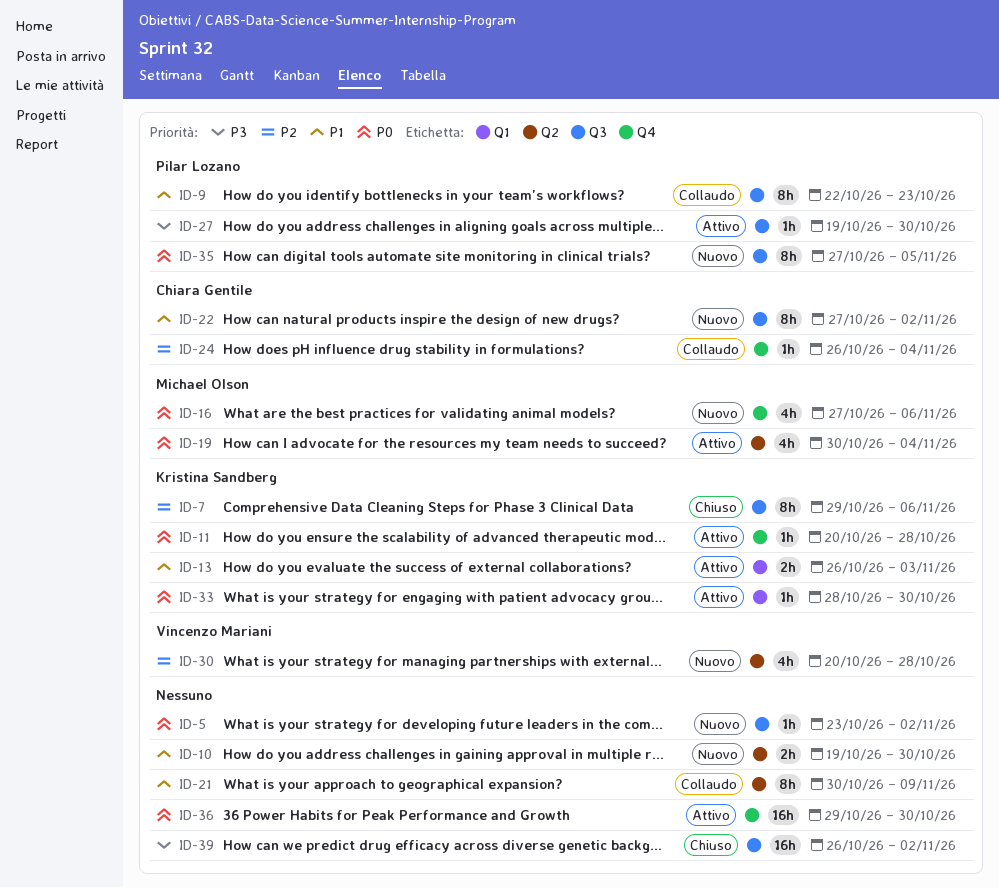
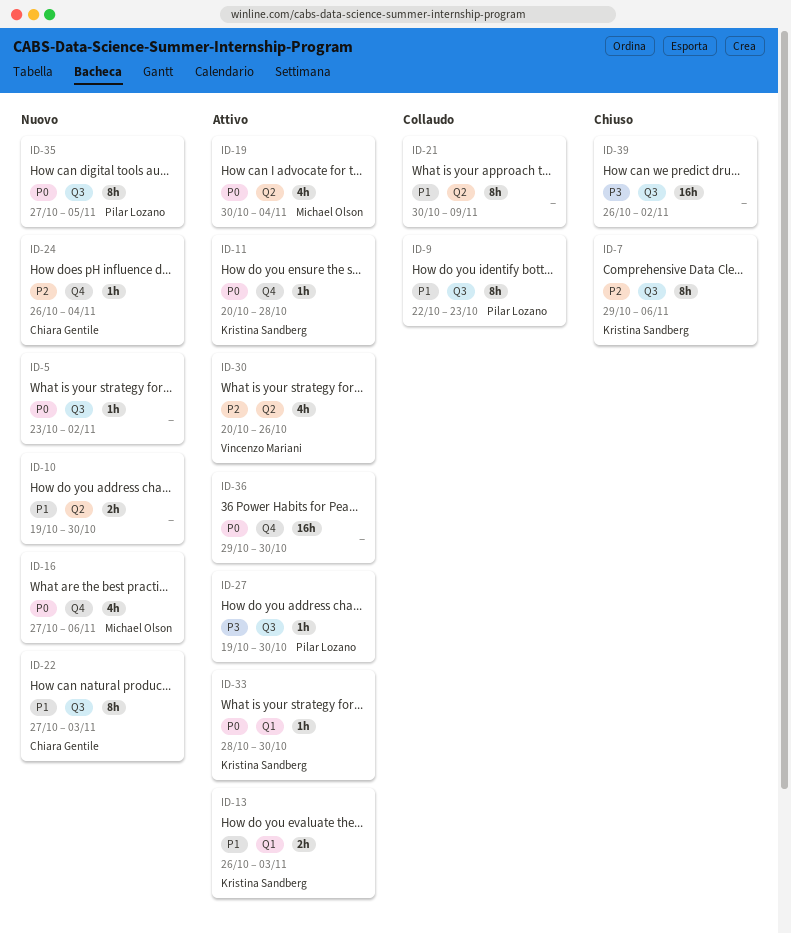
ID-22, due: Nov 2 -> Nov 3
ID-24, status: Collaudo -> Nuovo
ID-30, status: Nuovo -> Attivo
ID-30, due: Oct 28 -> Oct 26

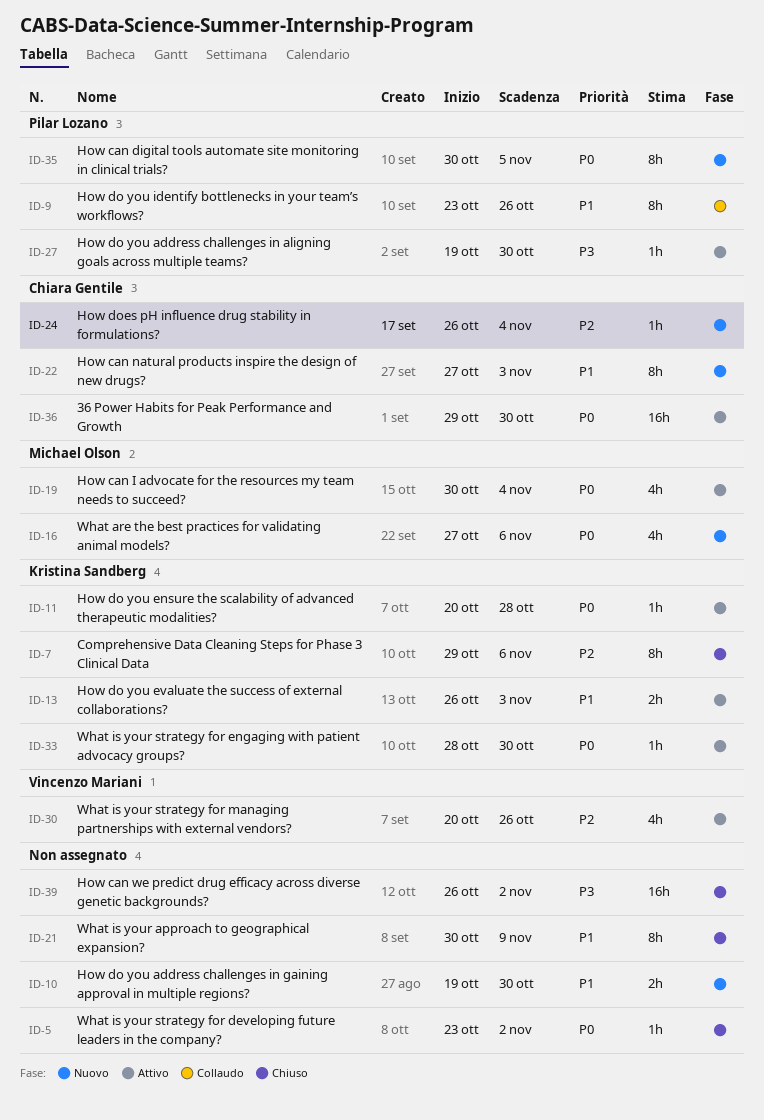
ID-5, status: Nuovo -> Chiuso
ID-9, start: Oct 22 -> Oct 23
ID-9, due: Oct 23 -> Oct 26
ID-21, status: Collaudo -> Chiuso
ID-35, start: Oct 27 -> Oct 30
ID-36, owner: none -> Chiara Gentile

